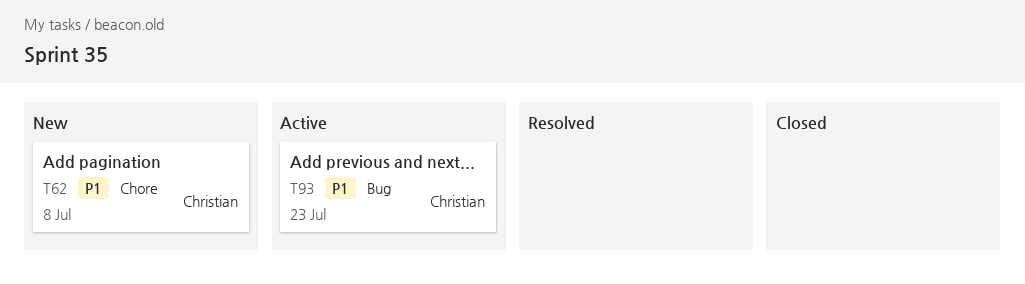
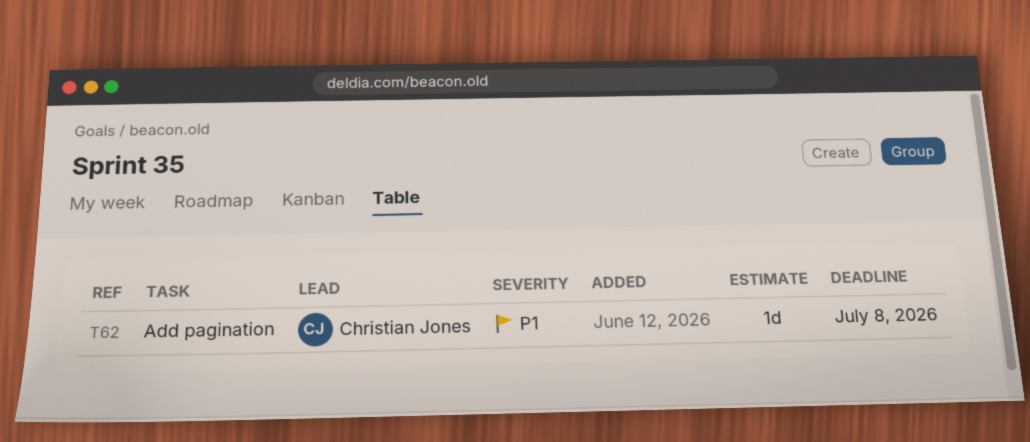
T93: present -> none

